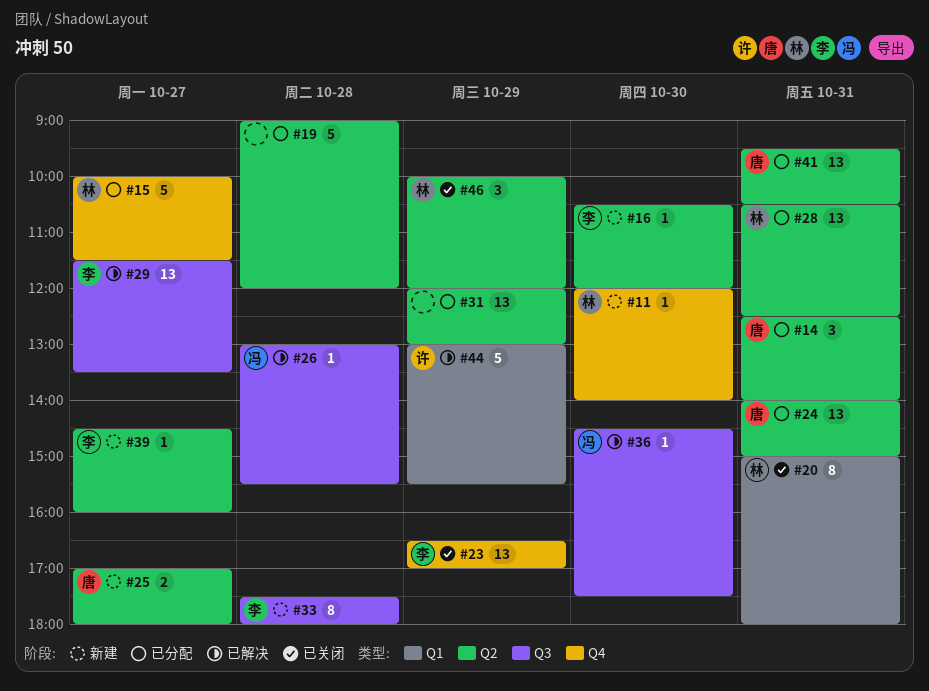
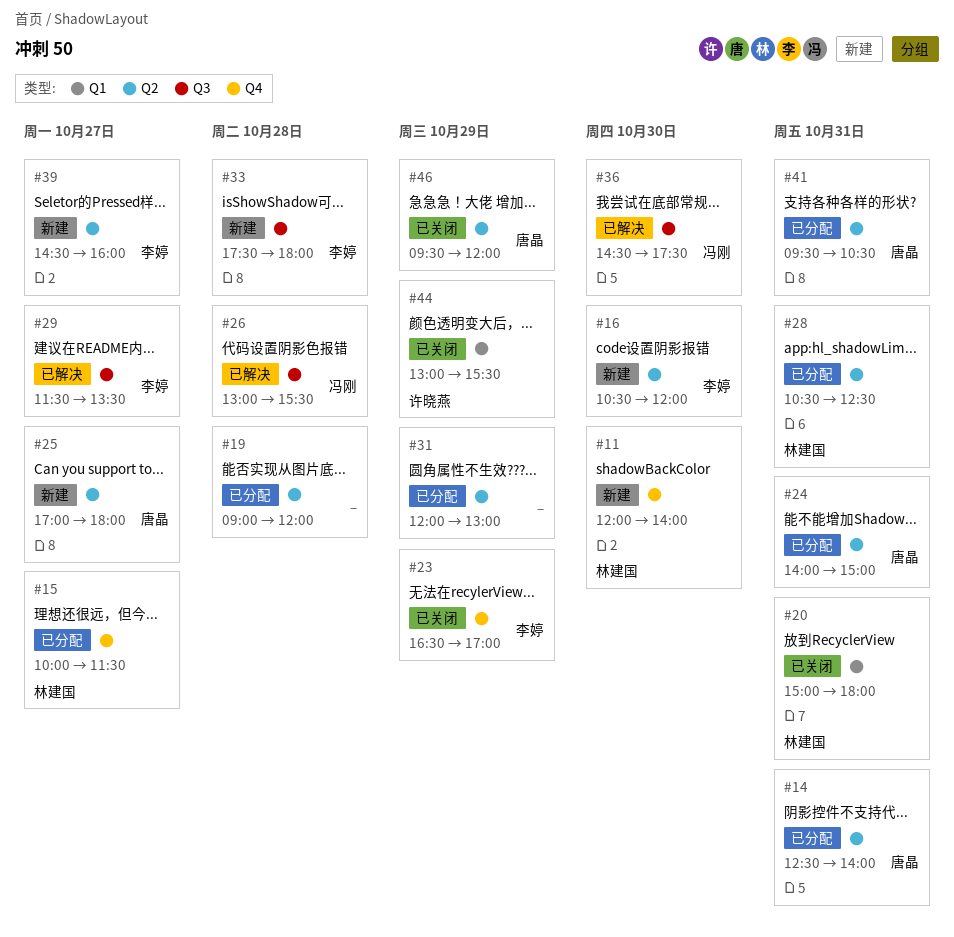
#44, status: 已解决 -> 已关闭
#46, owner: 林建国 -> 唐晶
#46, begins: 10:00 -> 09:30

